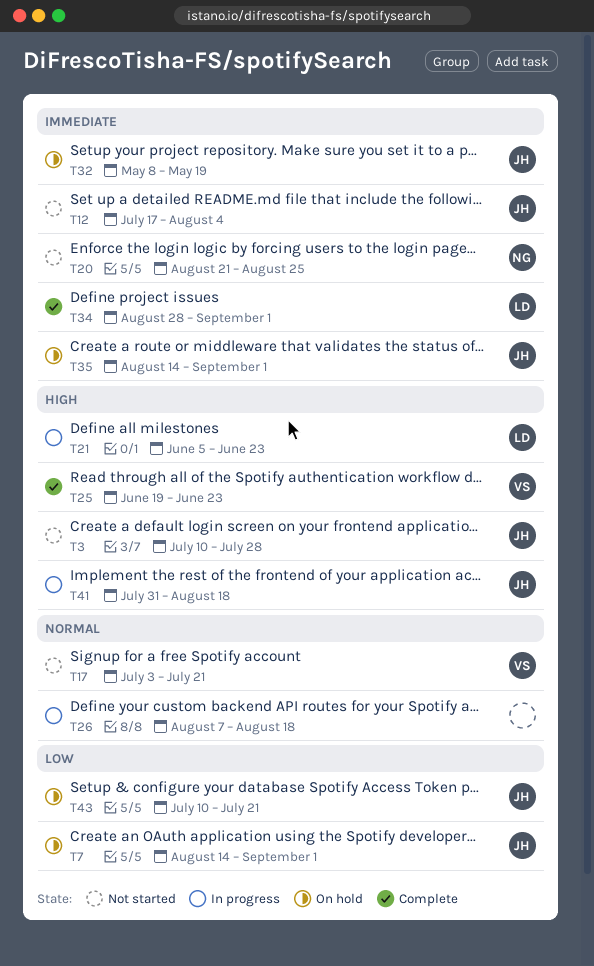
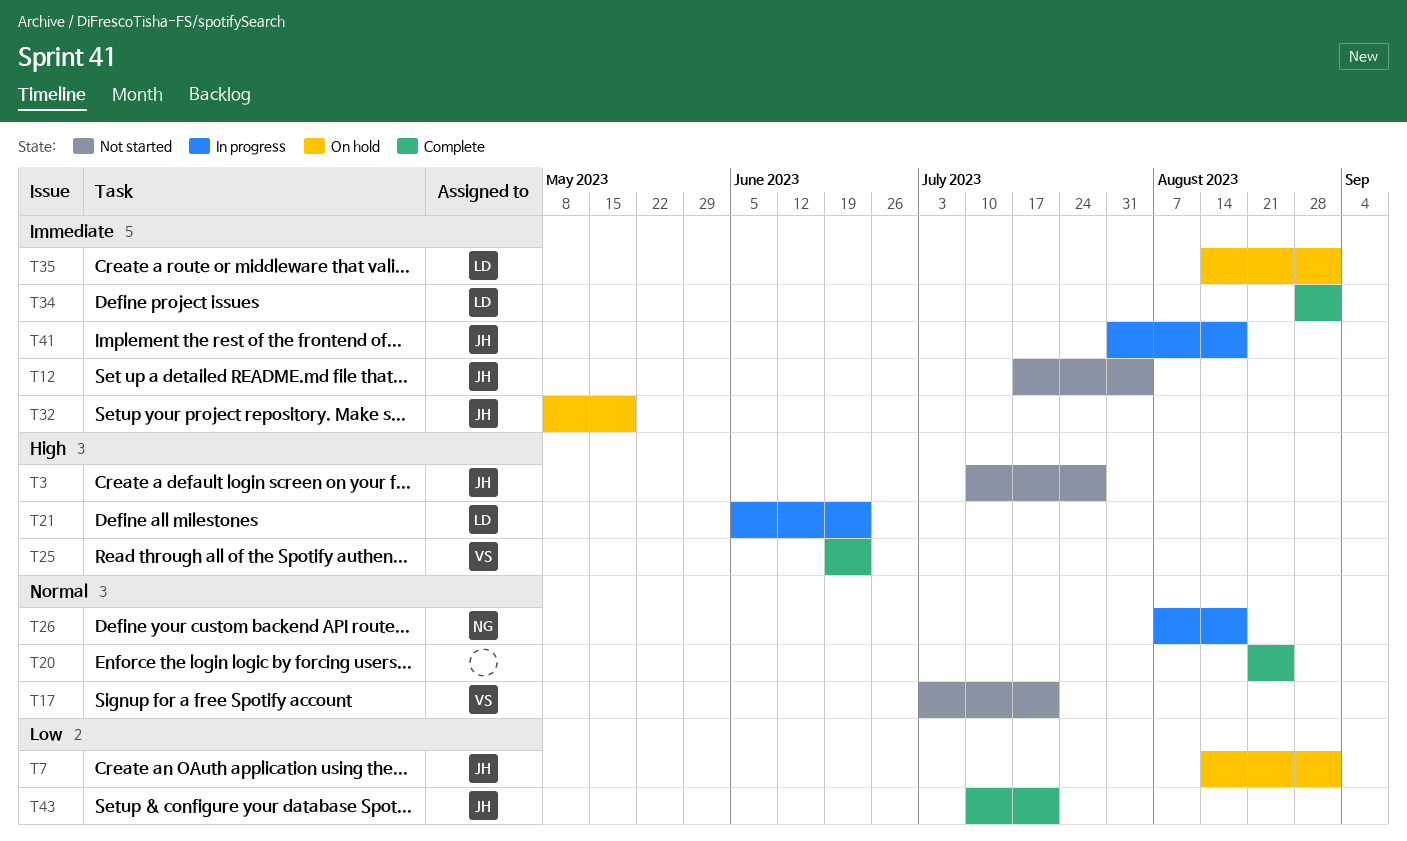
T20, status: Not started -> Complete
T20, owner: NG -> none
T20, priority: Immediate -> Normal
T26, owner: none -> NG
T35, owner: JH -> LD
T41, priority: High -> Immediate
T43, status: On hold -> Complete

